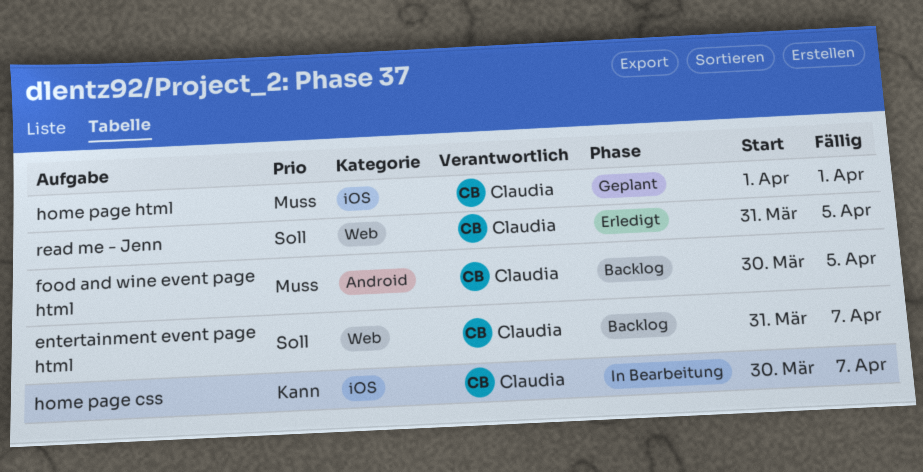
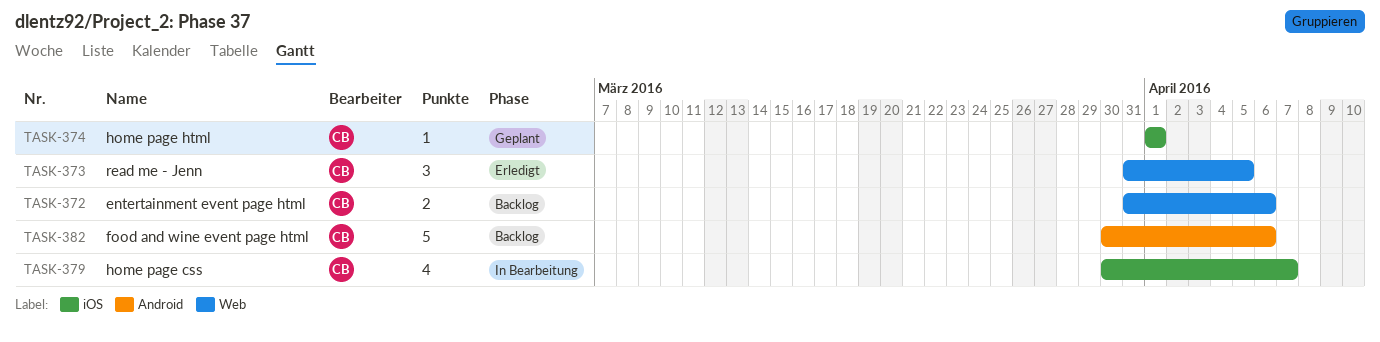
entertainment event page html, due: Apr 7 -> Apr 6
food and wine event page html, due: Apr 5 -> Apr 6

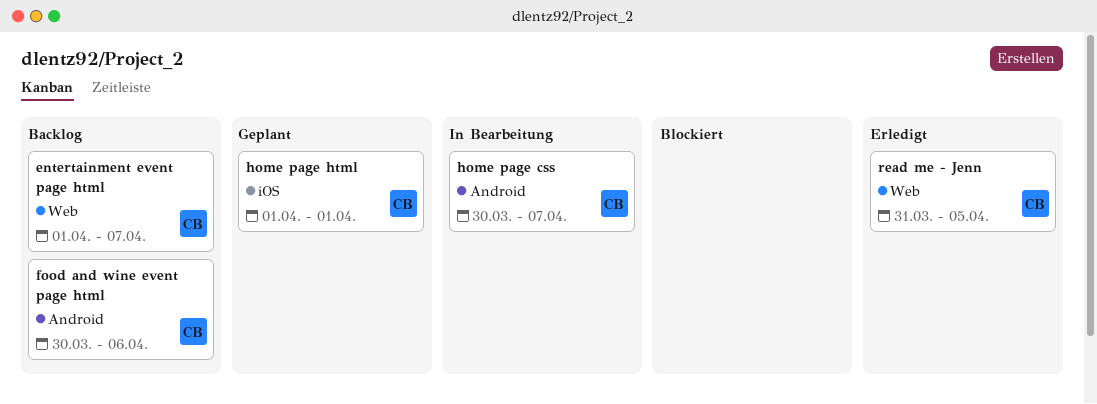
entertainment event page html, start: Mar 31 -> Apr 1
entertainment event page html, due: Apr 6 -> Apr 7
home page css, label: iOS -> Android

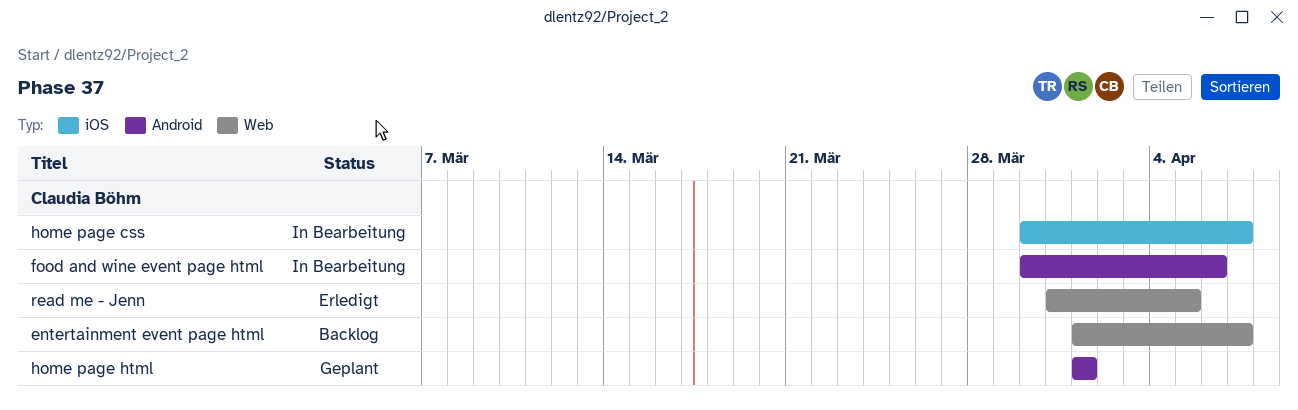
food and wine event page html, status: Backlog -> In Bearbeitung
home page css, label: Android -> iOS
home page html, label: iOS -> Android

